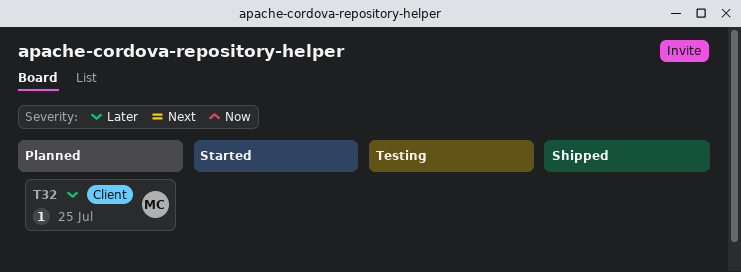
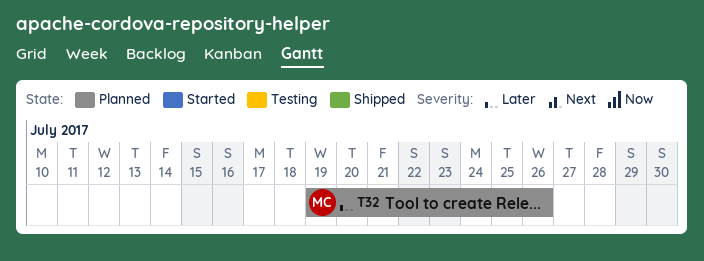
T32, due: Jul 25 -> Jul 26

